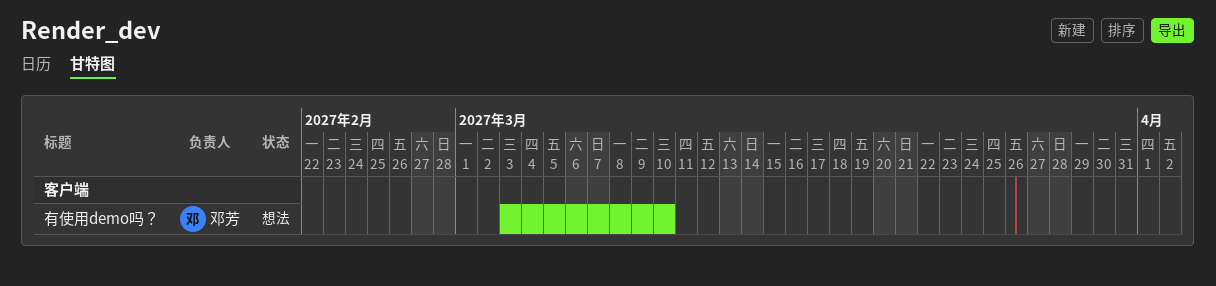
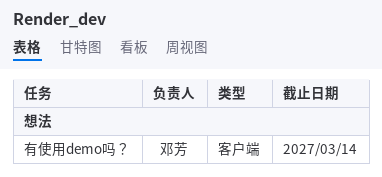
有使用demo吗？, due: Mar 10 -> Mar 14

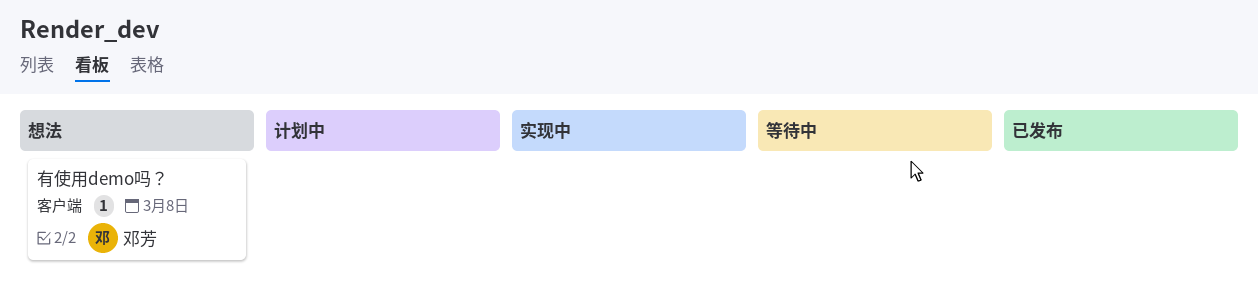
有使用demo吗？, due: Mar 14 -> Mar 8

